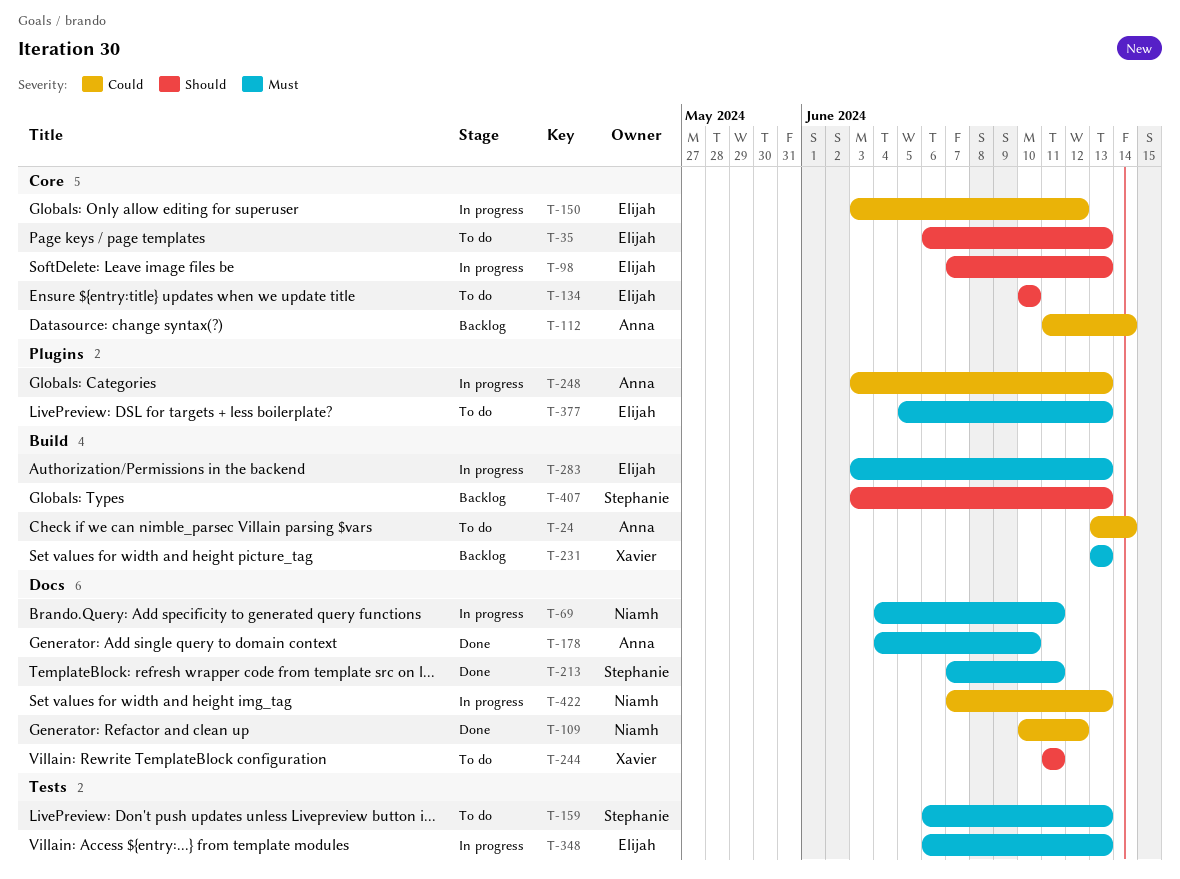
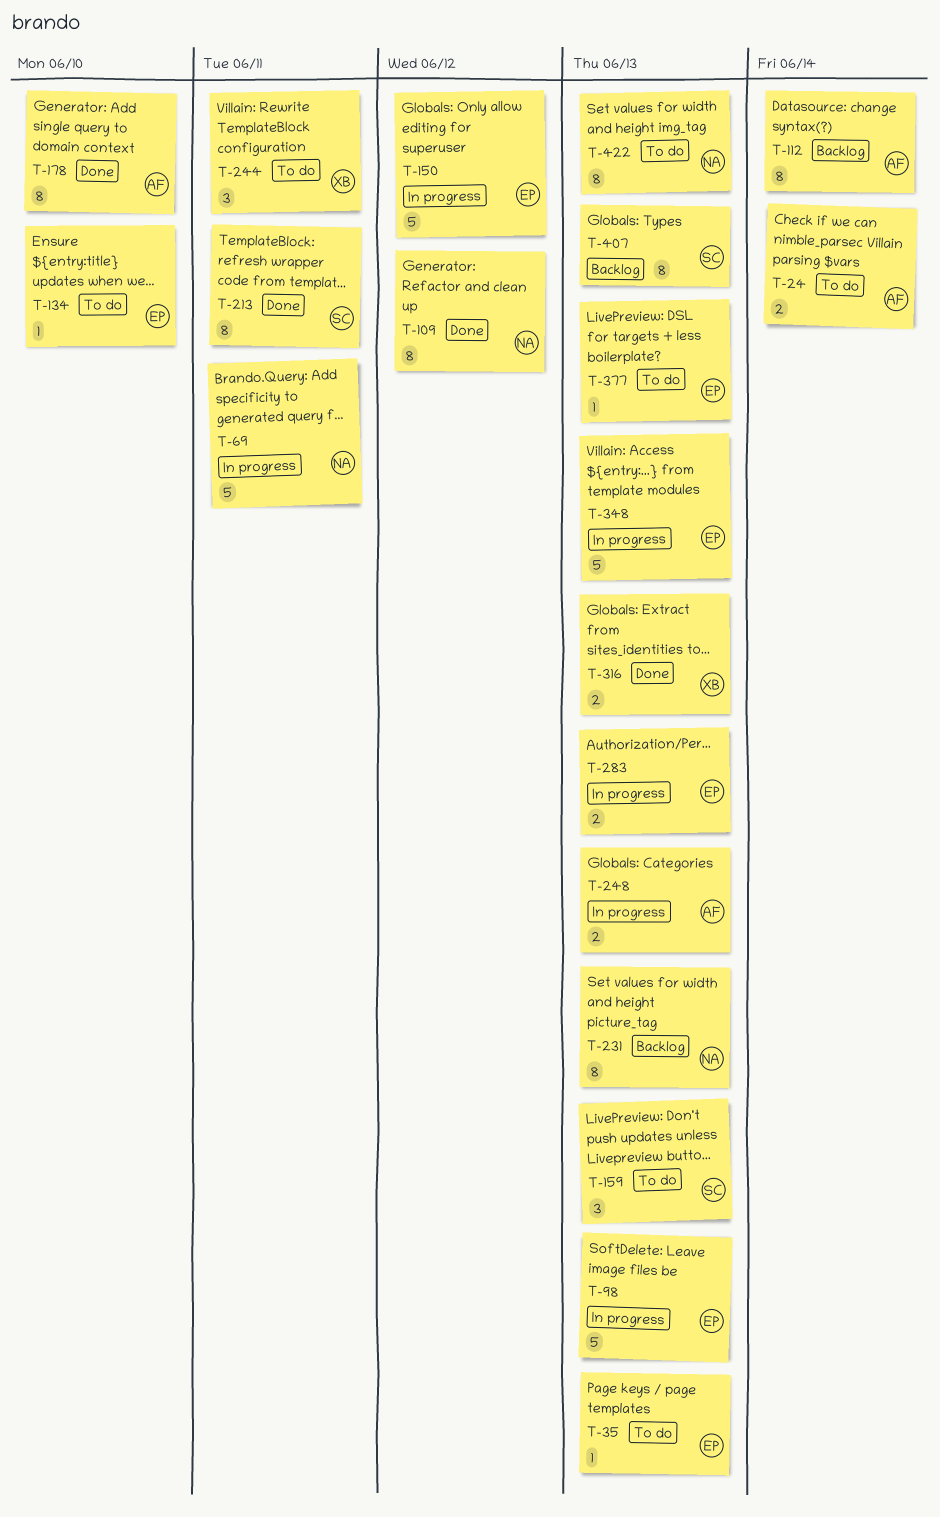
T-231, owner: Xavier -> Niamh
T-316: none -> present
T-422, status: In progress -> To do

